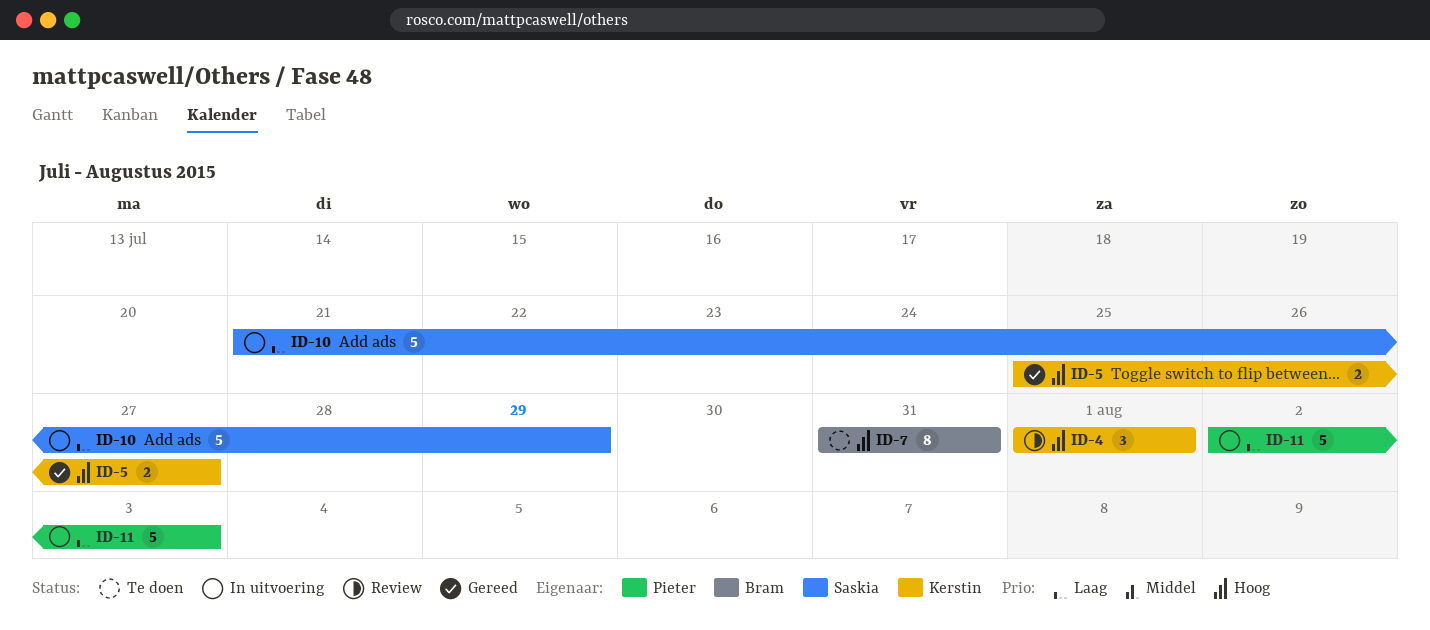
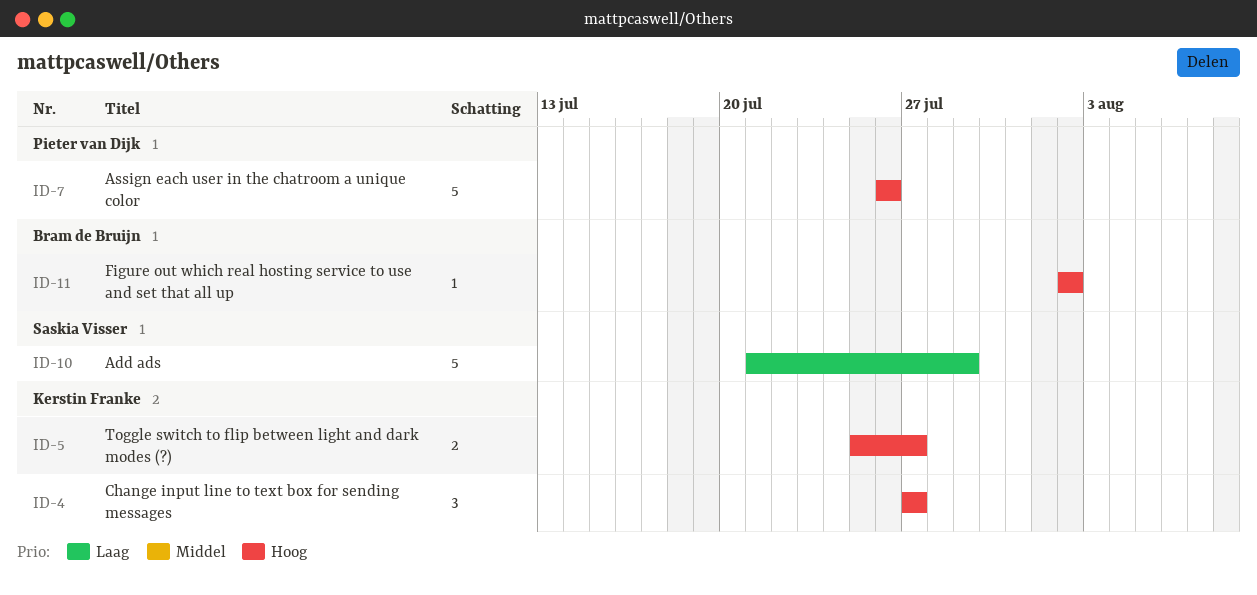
ID-4, start: Aug 1 -> Jul 27
ID-4, due: Aug 1 -> Jul 27
ID-7, owner: Bram de Bruijn -> Pieter van Dijk
ID-7, estimate: 8 -> 5
ID-7, start: Jul 31 -> Jul 26
ID-7, due: Jul 31 -> Jul 26
ID-11, owner: Pieter van Dijk -> Bram de Bruijn
ID-11, priority: Laag -> Hoog
ID-11, estimate: 5 -> 1
ID-11, due: Aug 3 -> Aug 2

